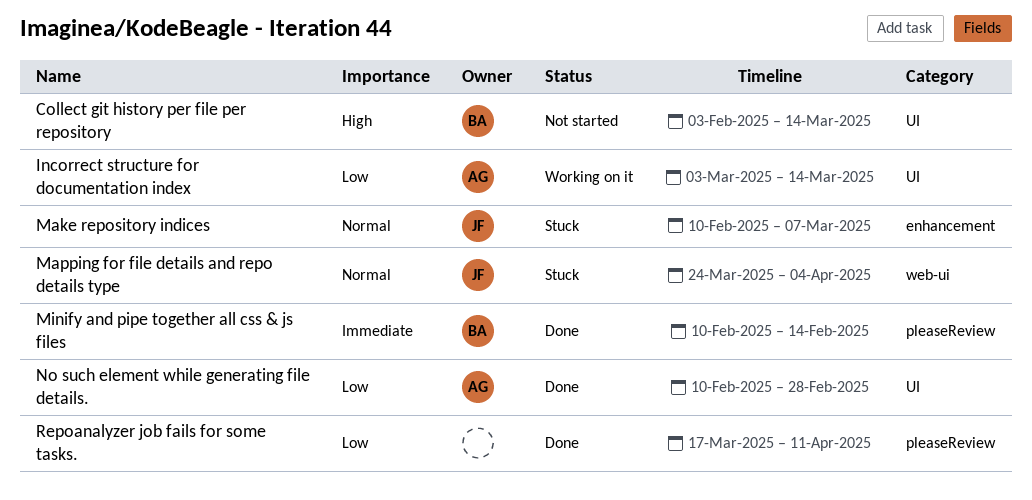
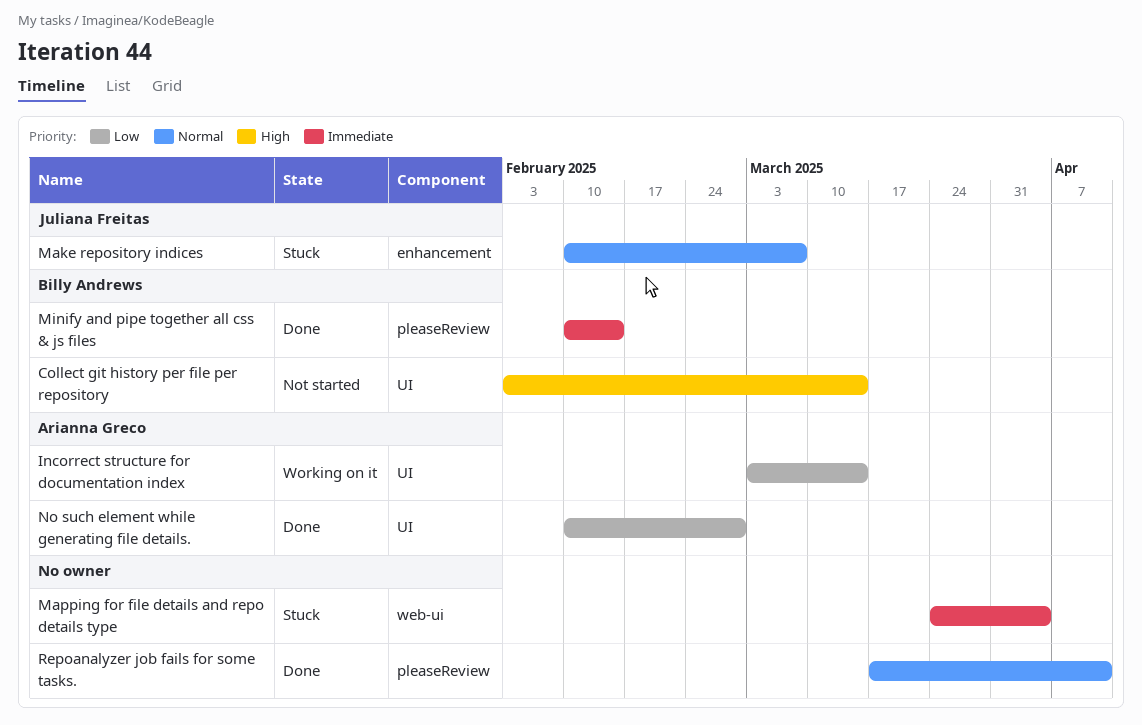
Mapping for file details and repo details type, owner: Juliana Freitas -> none
Mapping for file details and repo details type, priority: Normal -> Immediate
Repoanalyzer job fails for some tasks., priority: Low -> Normal

